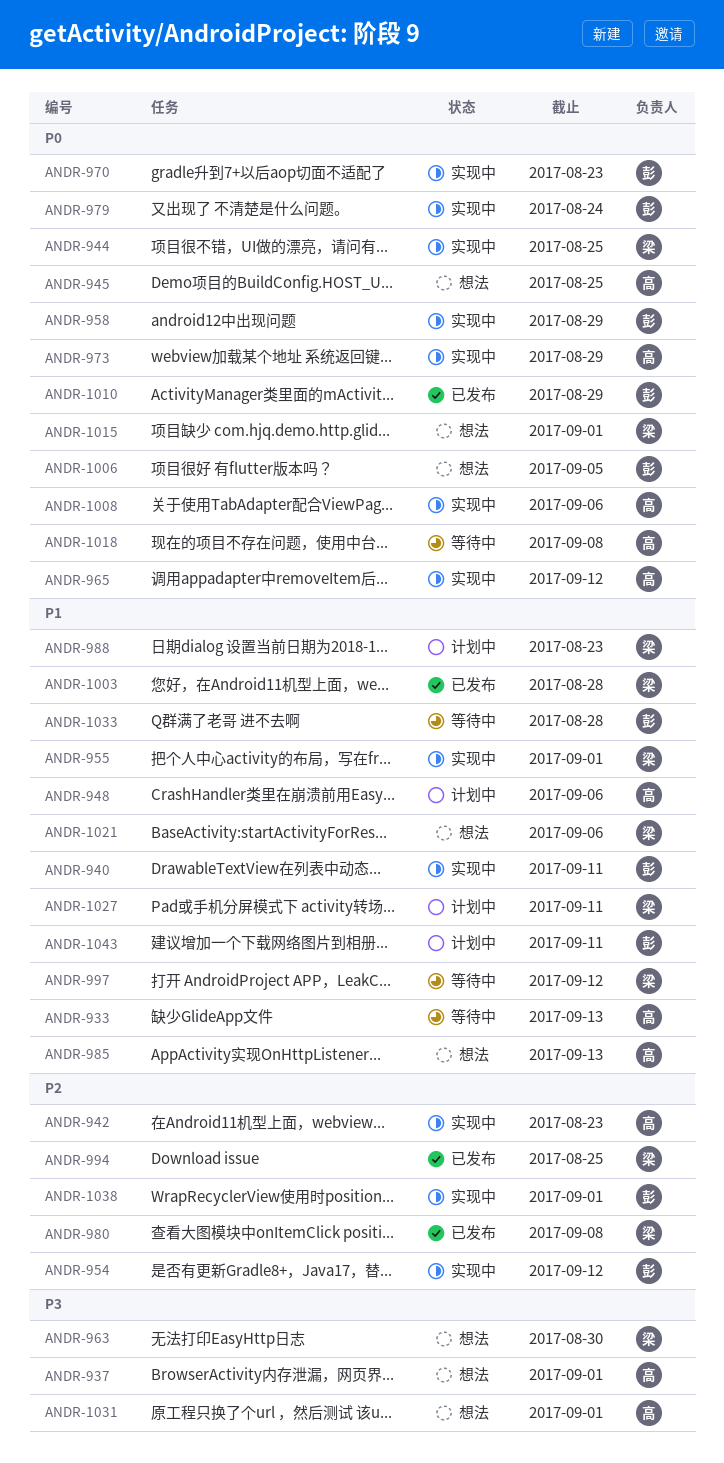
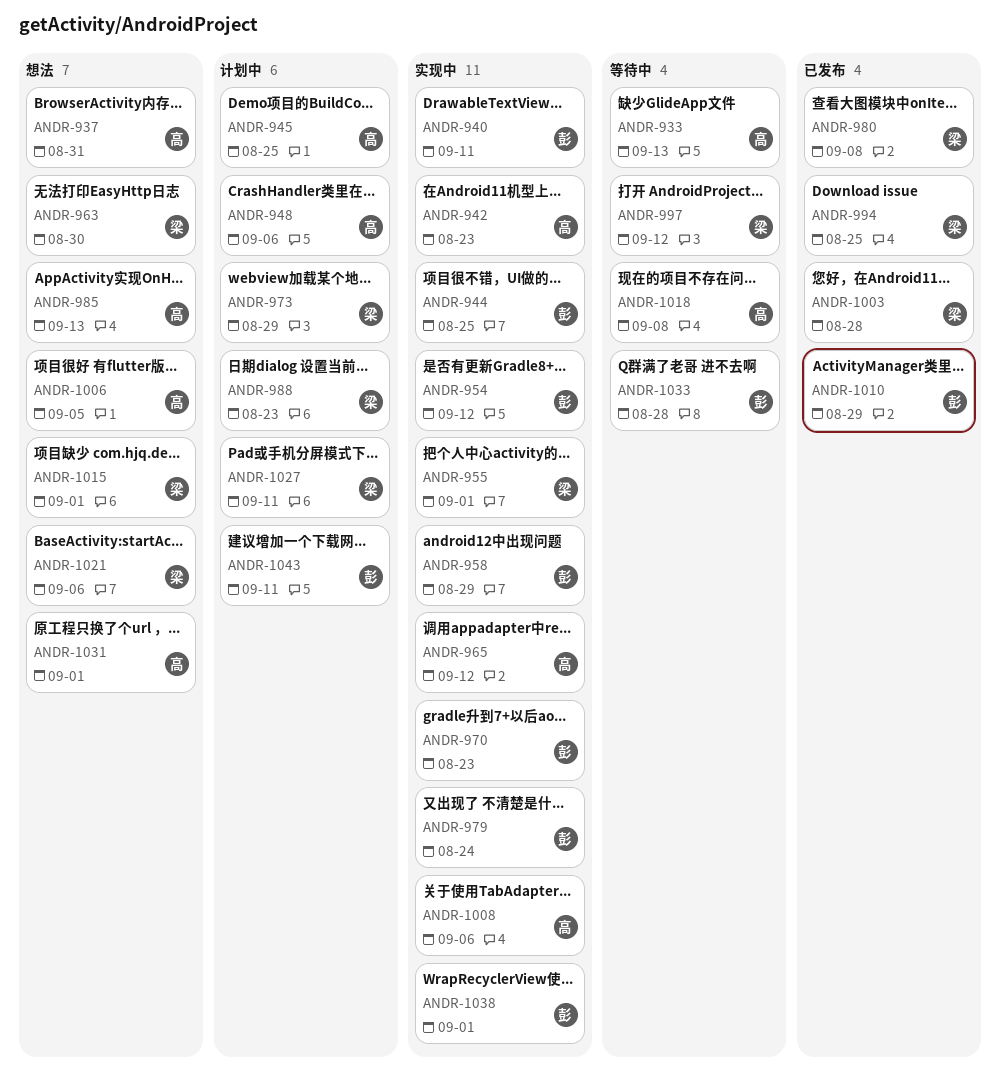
ANDR-937, due: Sep 1 -> Aug 31
ANDR-944, owner: 梁 -> 彭
ANDR-945, status: 想法 -> 计划中
ANDR-973, status: 实现中 -> 计划中
ANDR-973, owner: 高 -> 梁
ANDR-1006, owner: 彭 -> 高

